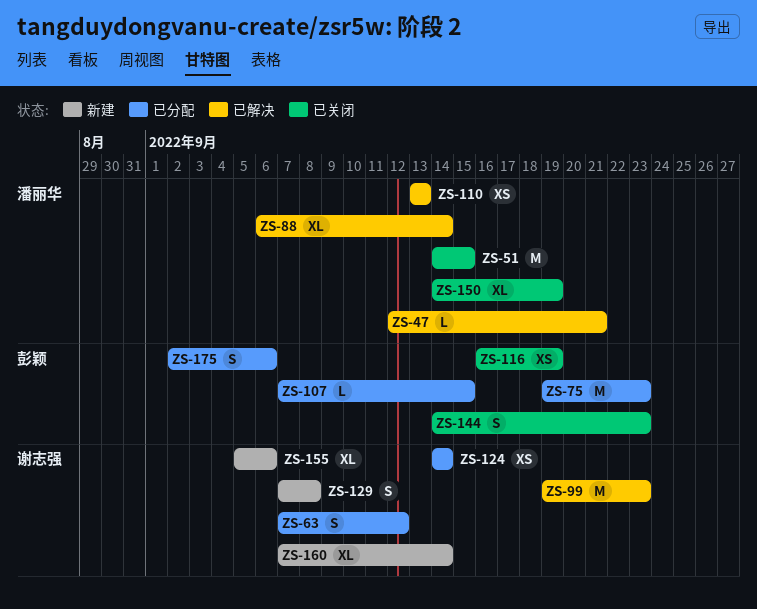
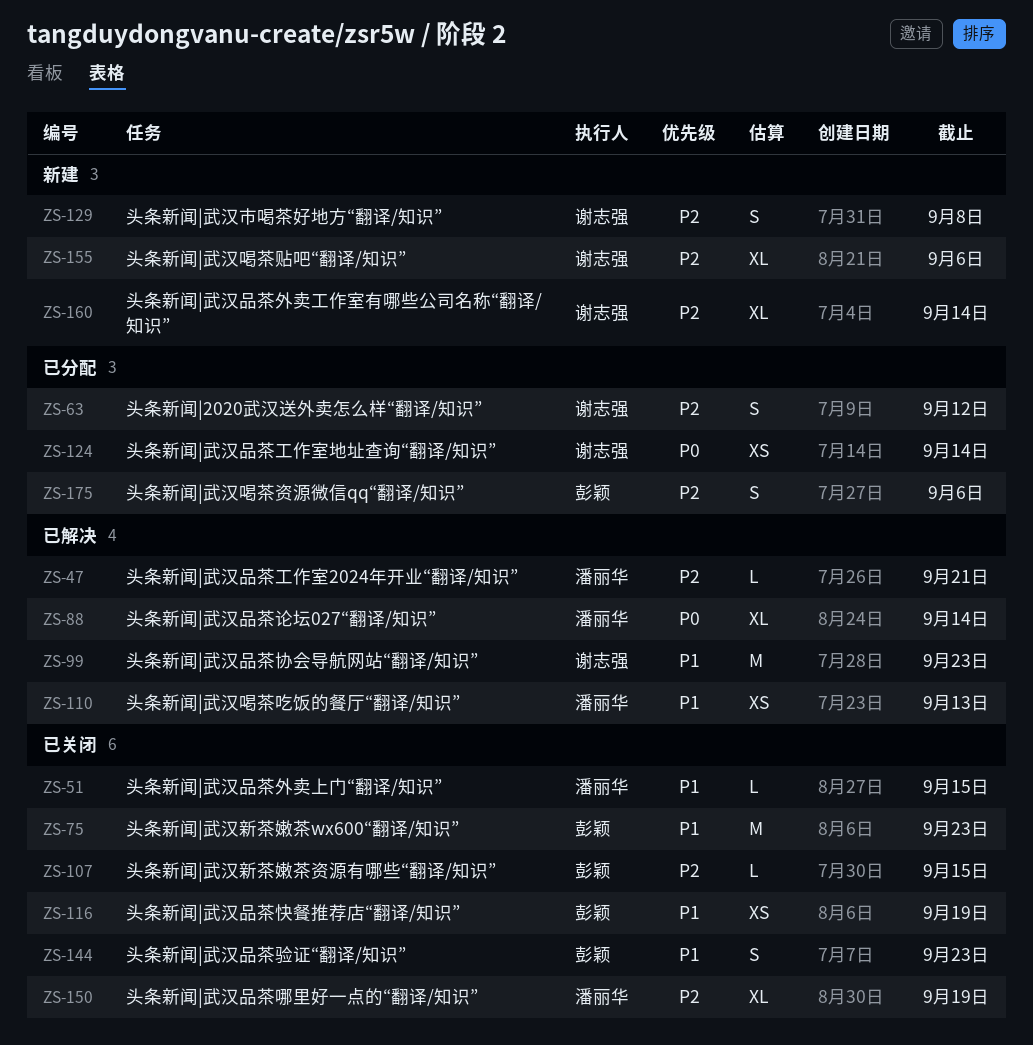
ZS-51, estimate: M -> L
ZS-75, status: 已分配 -> 已关闭
ZS-107, status: 已分配 -> 已关闭

